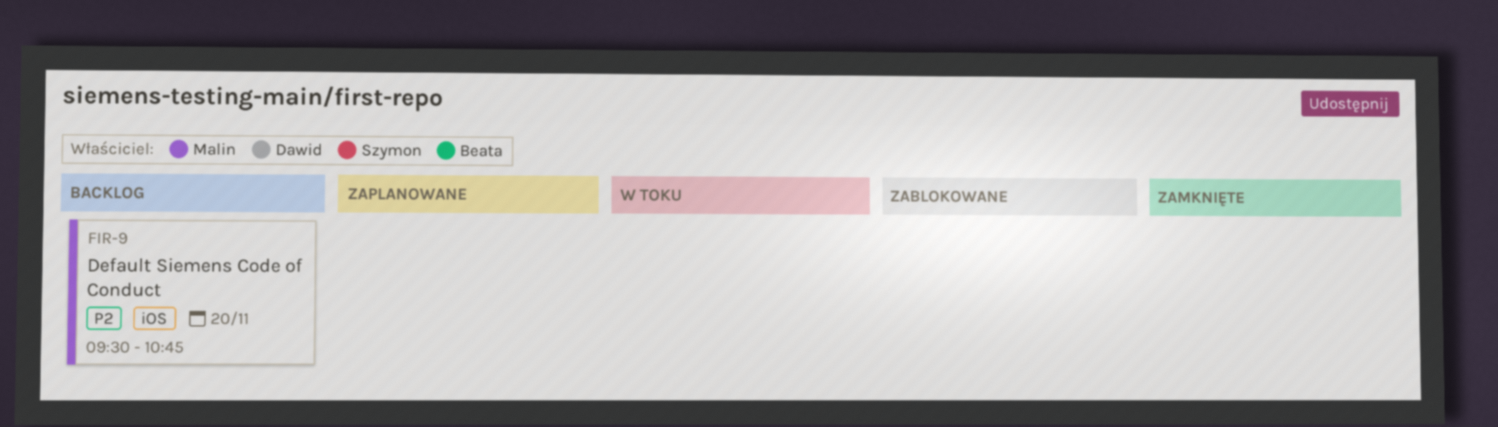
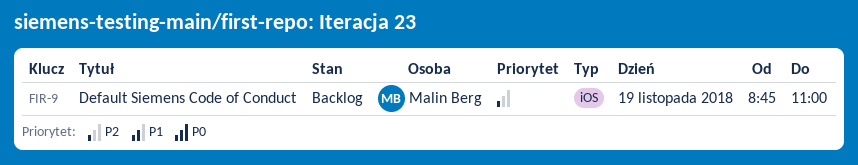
FIR-9, day: Nov 20 -> Nov 19
FIR-9, begins: 09:30 -> 08:45
FIR-9, ends: 10:45 -> 11:00

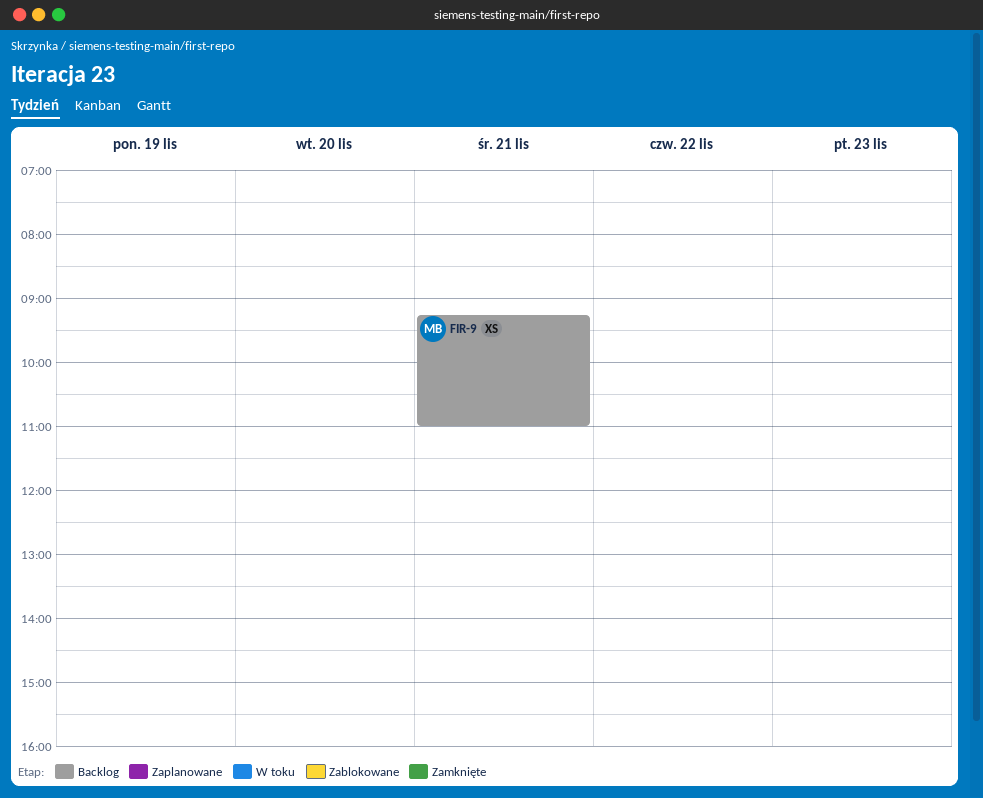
FIR-9, day: Nov 19 -> Nov 21
FIR-9, begins: 08:45 -> 09:15

